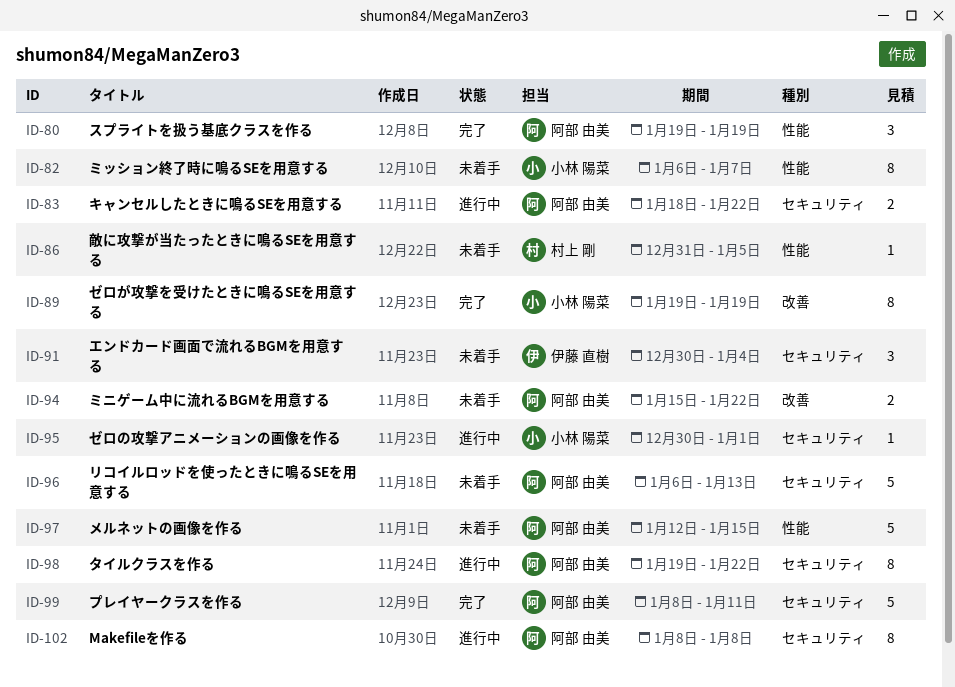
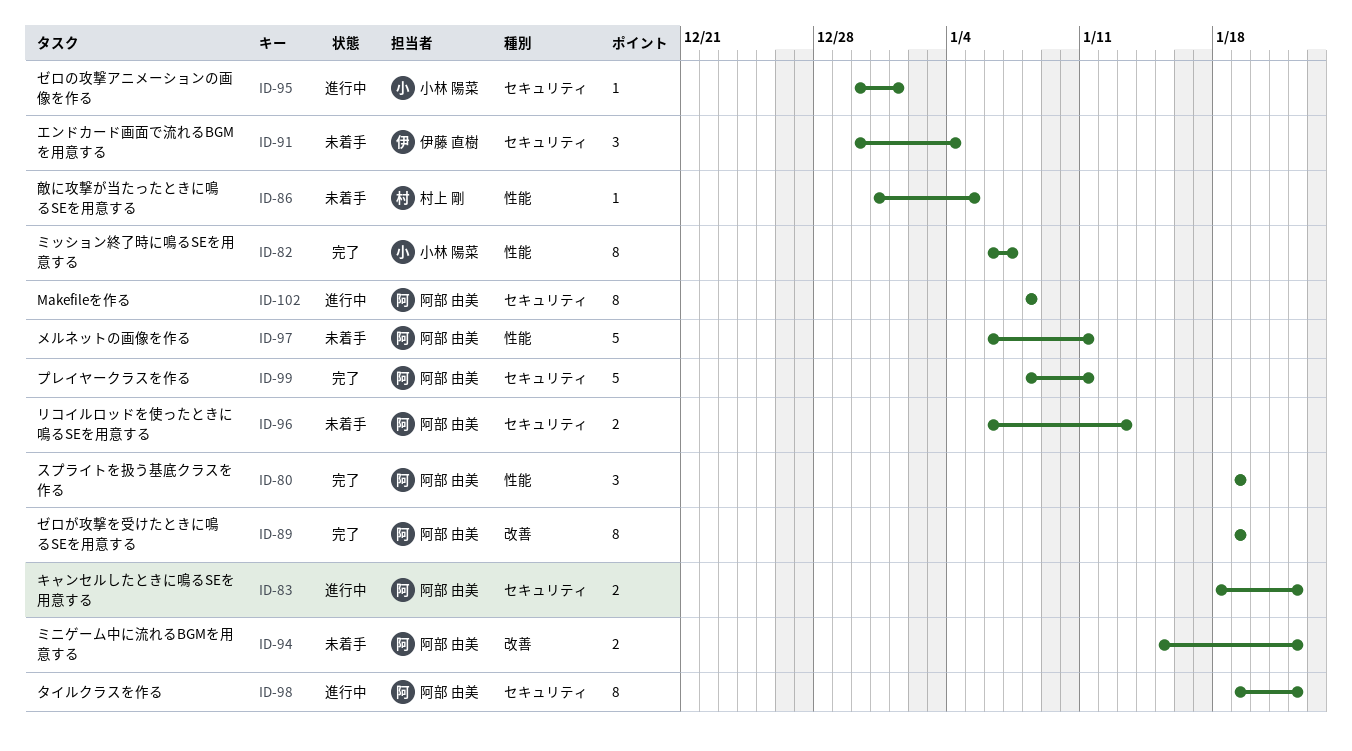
ID-82, status: 未着手 -> 完了
ID-89, owner: 小林 陽菜 -> 阿部 由美
ID-96, estimate: 5 -> 2
ID-97, start: Jan 12 -> Jan 6
ID-97, due: Jan 15 -> Jan 11

